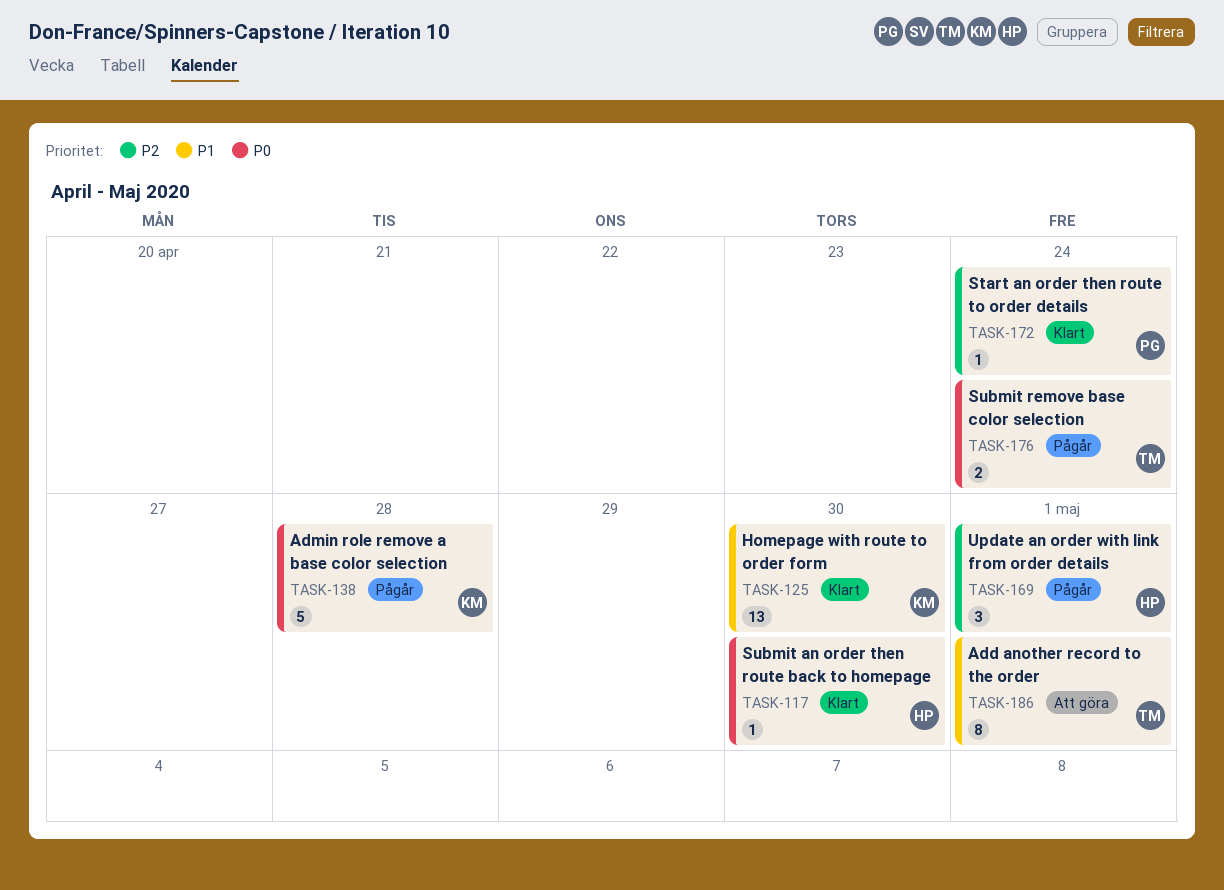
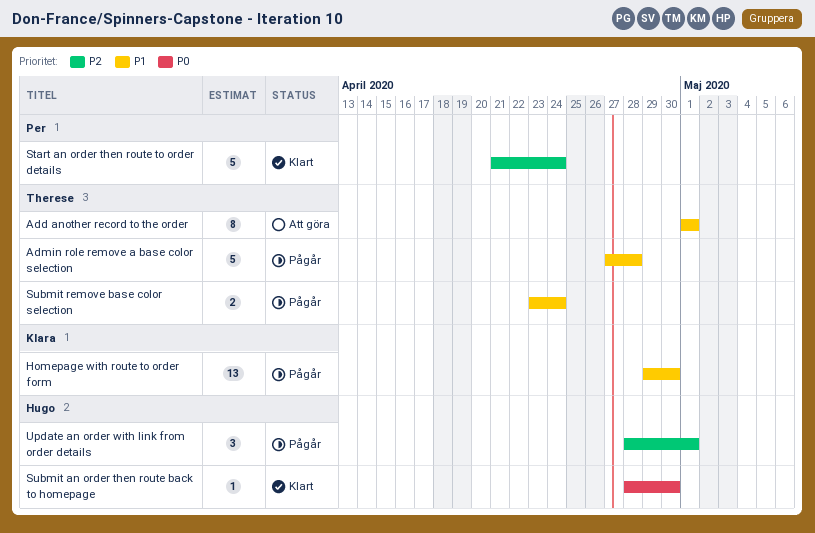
Admin role remove a base color selection, owner: Klara -> Therese
Admin role remove a base color selection, priority: P0 -> P1
Homepage with route to order form, status: Klart -> Pågår
Start an order then route to order details, estimate: 1 -> 5
Submit remove base color selection, priority: P0 -> P1

